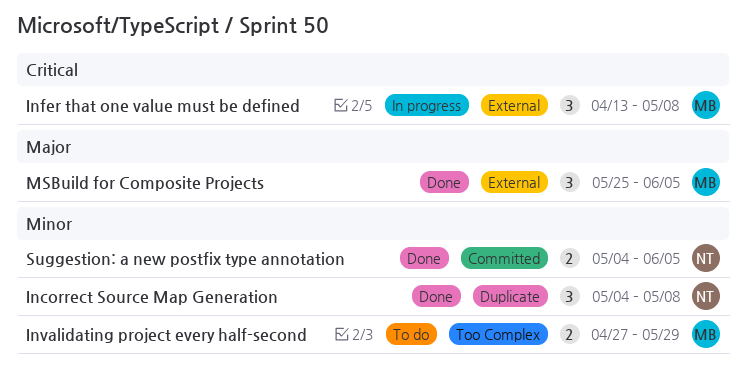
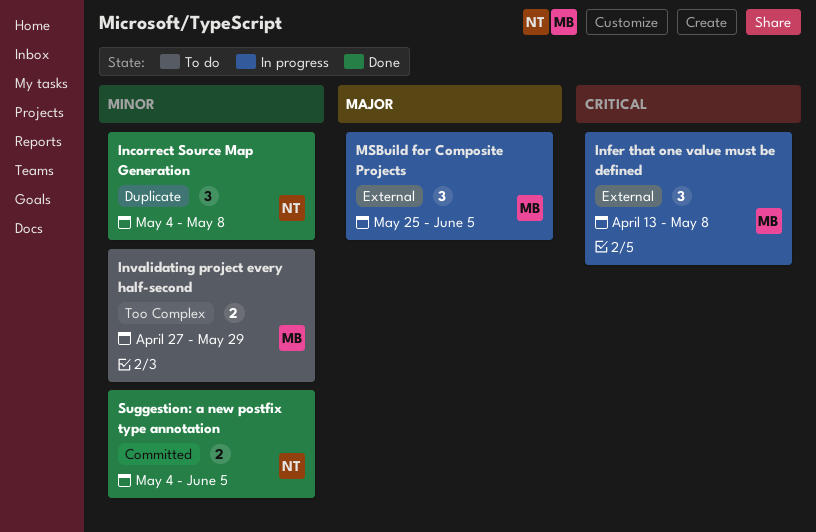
MSBuild for Composite Projects, status: Done -> In progress

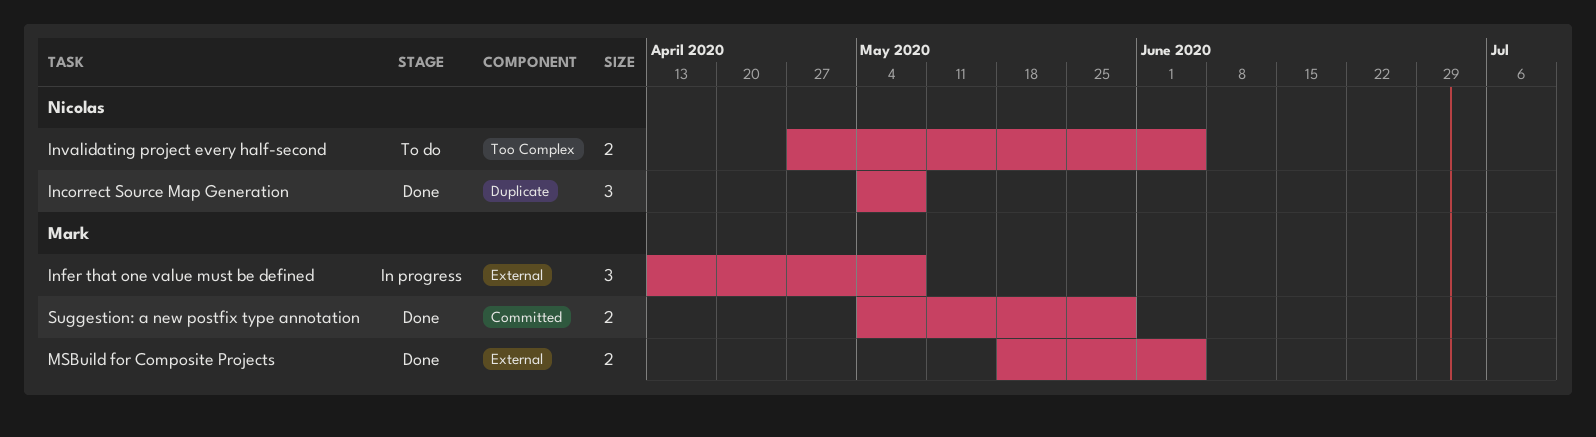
Invalidating project every half-second, owner: Mark -> Nicolas
Invalidating project every half-second, due: May 29 -> Jun 5
MSBuild for Composite Projects, status: In progress -> Done
MSBuild for Composite Projects, estimate: 3 -> 2
MSBuild for Composite Projects, start: May 25 -> May 18
Suggestion: a new postfix type annotation, owner: Nicolas -> Mark
Suggestion: a new postfix type annotation, due: Jun 5 -> May 29

